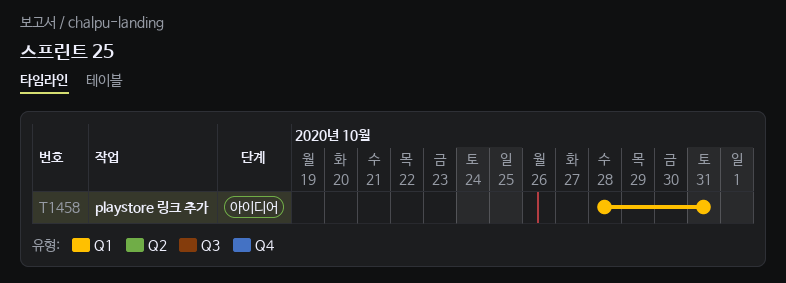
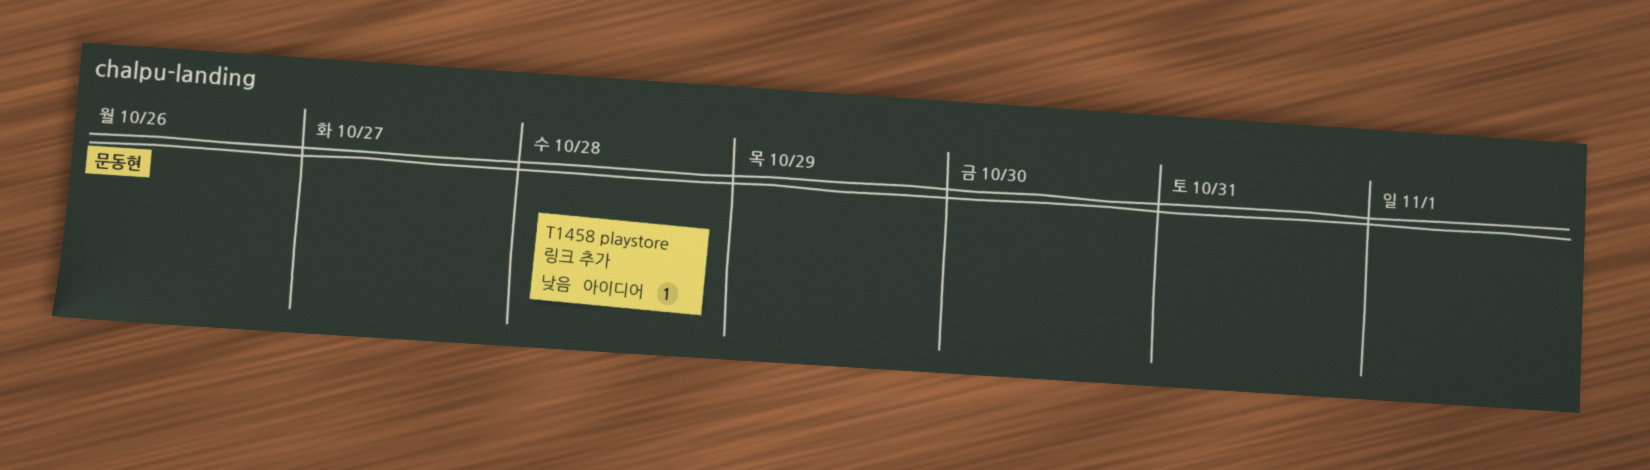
T1458, due: Oct 31 -> Oct 28

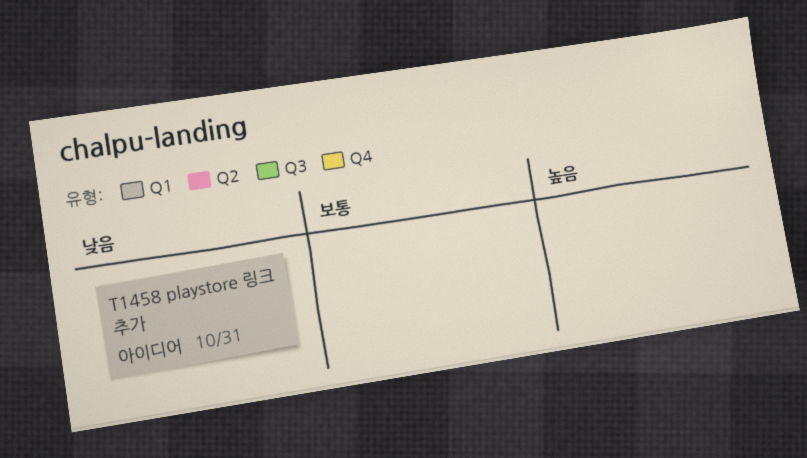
T1458, due: Oct 28 -> Oct 31

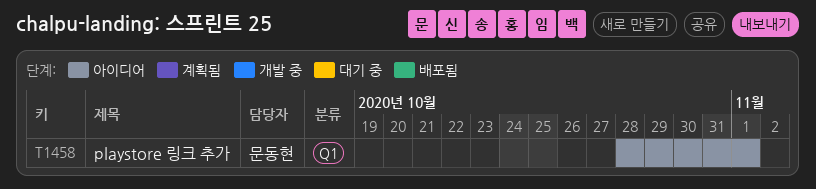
T1458, due: Oct 31 -> Nov 1

